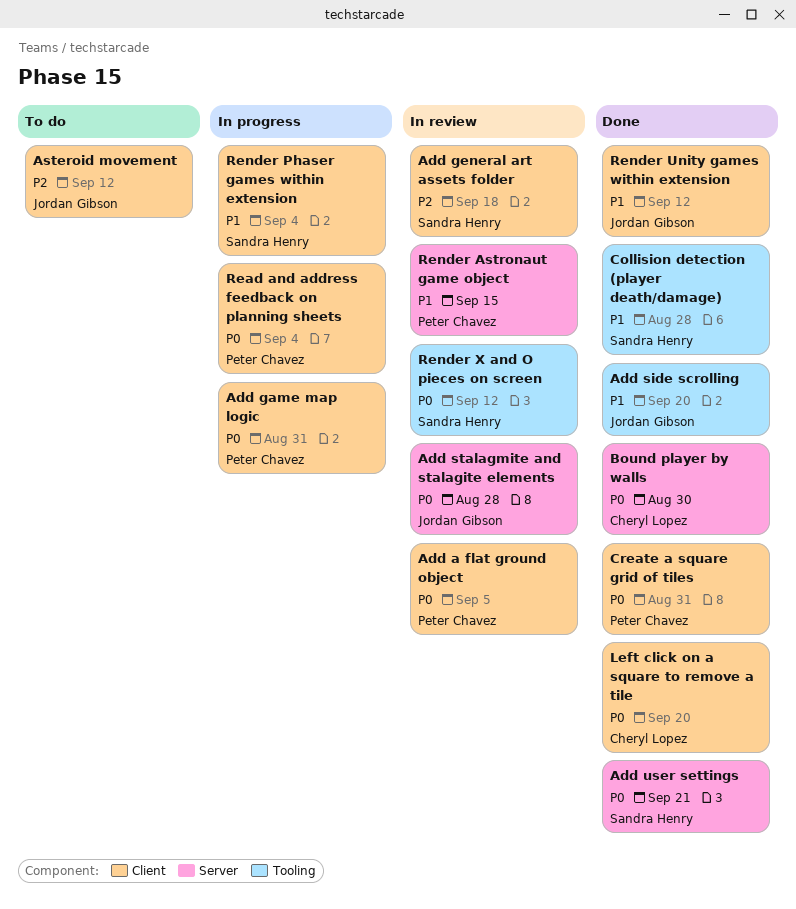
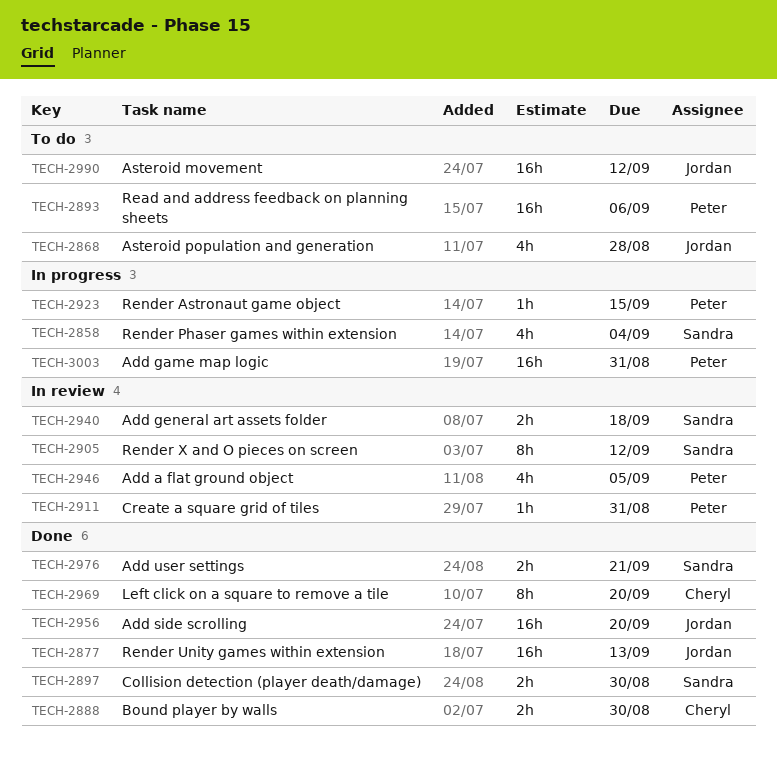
Add stalagmite and stalagite elements: present -> none
Asteroid population and generation: none -> present
Collision detection (player death/damage), due: Aug 28 -> Aug 30
Create a square grid of tiles, status: Done -> In review
Read and address feedback on planning sheets, status: In progress -> To do
Read and address feedback on planning sheets, due: Sep 4 -> Sep 6
Render Astronaut game object, status: In review -> In progress
Render Unity games within extension, due: Sep 12 -> Sep 13

